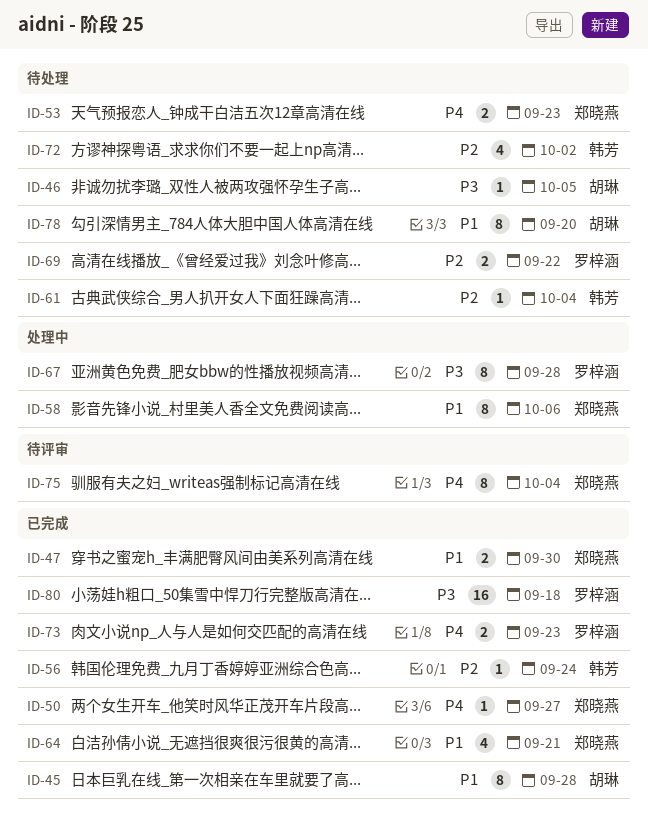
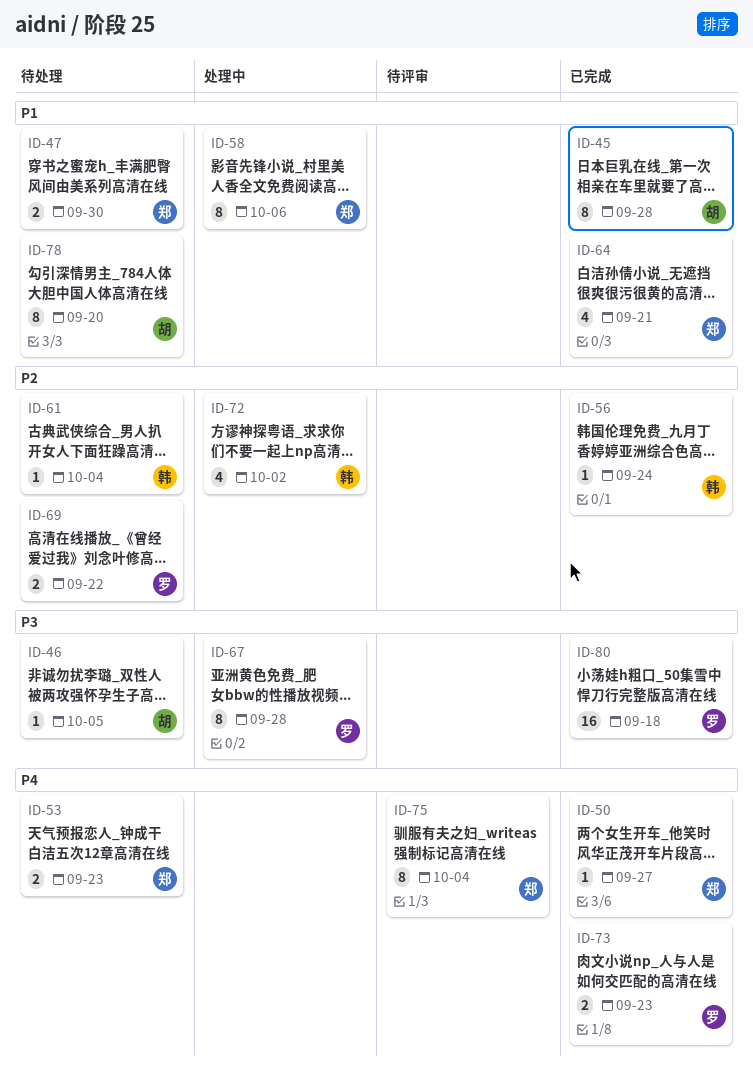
ID-47, status: 已完成 -> 待处理
ID-72, status: 待处理 -> 处理中

